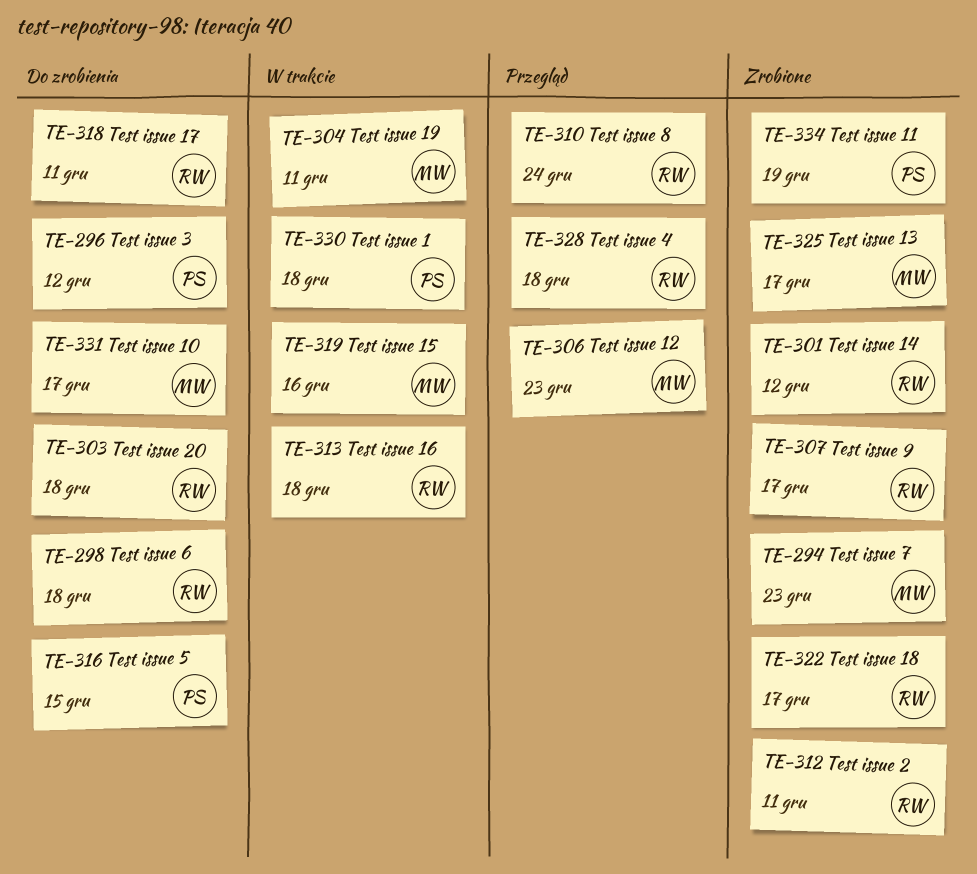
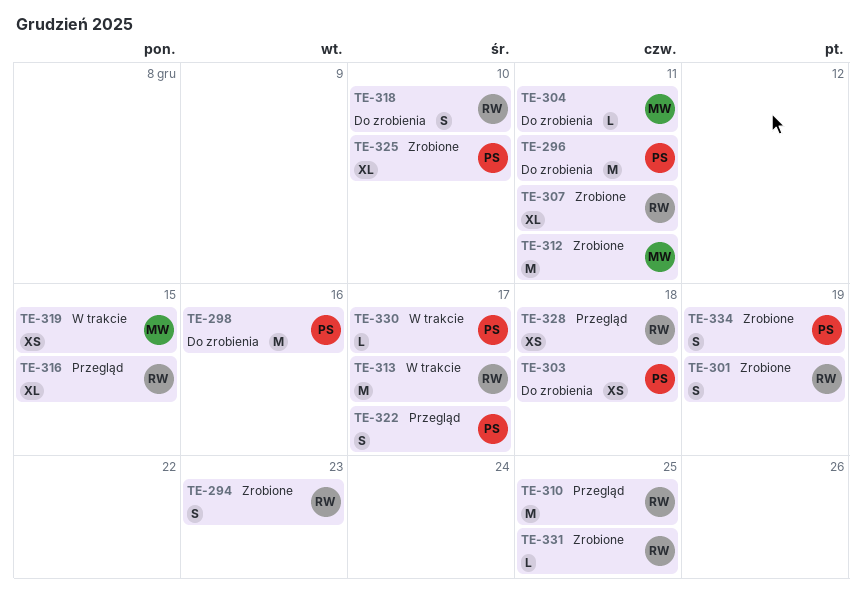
TE-294, owner: MW -> RW
TE-296, due: Dec 12 -> Dec 11
TE-298, owner: RW -> PS
TE-298, due: Dec 18 -> Dec 16
TE-301, due: Dec 12 -> Dec 19
TE-303, owner: RW -> PS
TE-304, status: W trakcie -> Do zrobienia
TE-306: present -> none
TE-307, due: Dec 17 -> Dec 11
TE-310, due: Dec 24 -> Dec 25
TE-312, owner: RW -> MW
TE-313, due: Dec 18 -> Dec 17
TE-316, status: Do zrobienia -> Przegląd
TE-316, owner: PS -> RW
TE-318, due: Dec 11 -> Dec 10
TE-319, due: Dec 16 -> Dec 15
TE-322, status: Zrobione -> Przegląd
TE-322, owner: RW -> PS
TE-325, owner: MW -> PS
TE-325, due: Dec 17 -> Dec 10
TE-330, due: Dec 18 -> Dec 17
TE-331, status: Do zrobienia -> Zrobione
TE-331, owner: MW -> RW
TE-331, due: Dec 17 -> Dec 25

